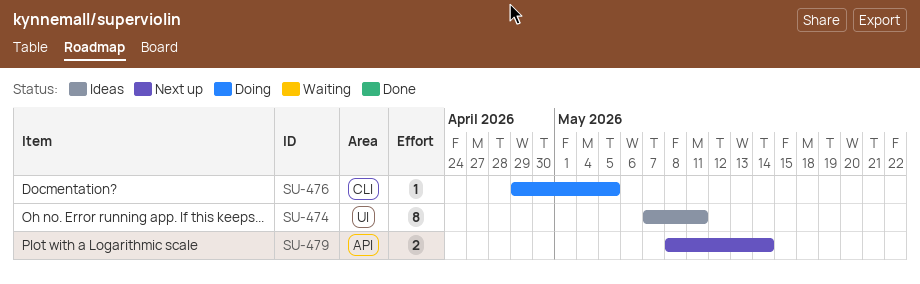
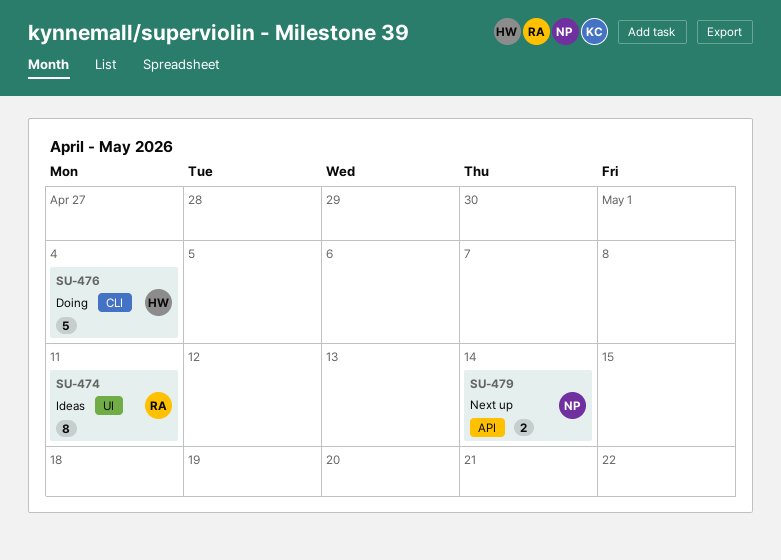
SU-476, estimate: 1 -> 5
SU-476, due: May 5 -> May 4

